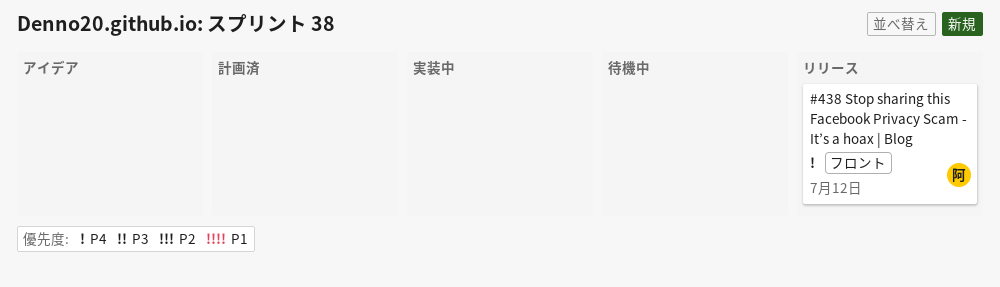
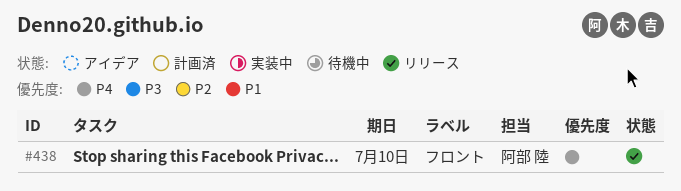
#438, due: Jul 12 -> Jul 10

